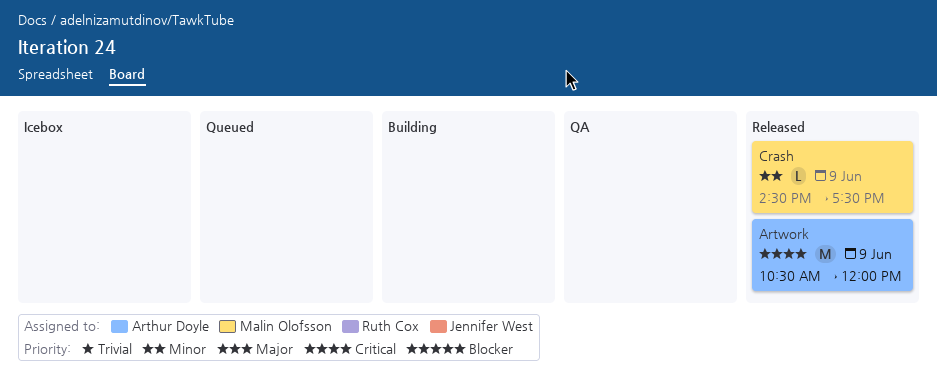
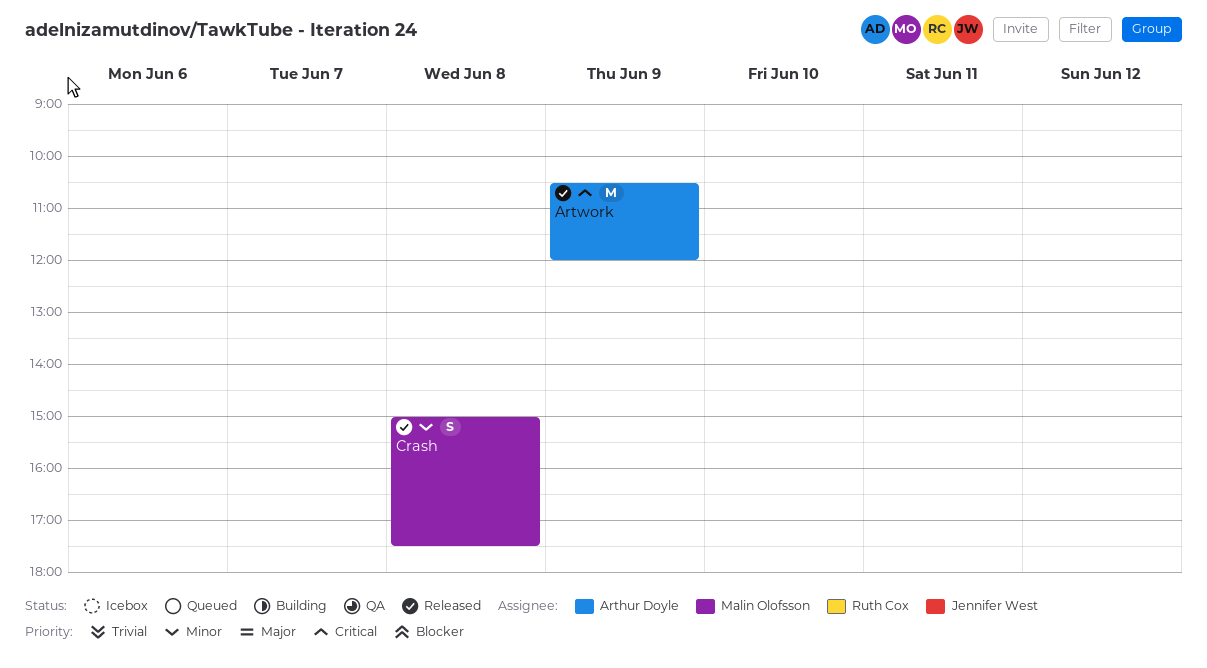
Crash, estimate: L -> S
Crash, day: Jun 9 -> Jun 8
Crash, begins: 14:30 -> 15:00

